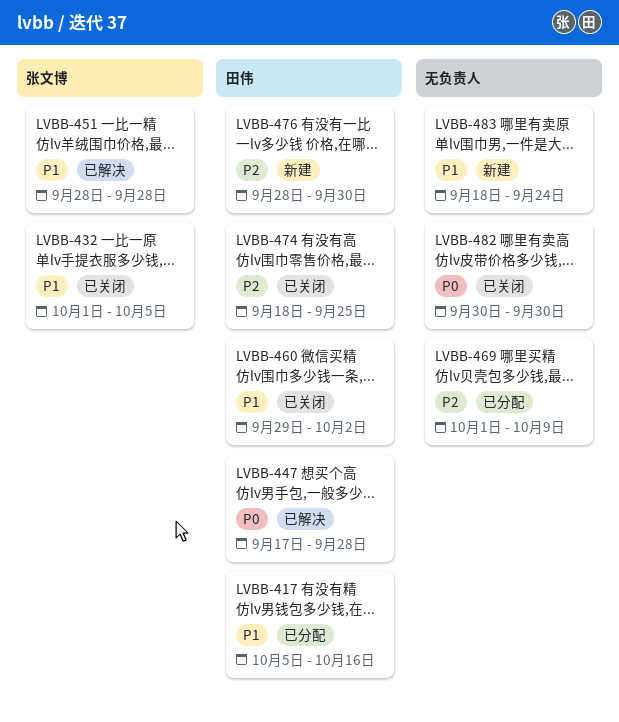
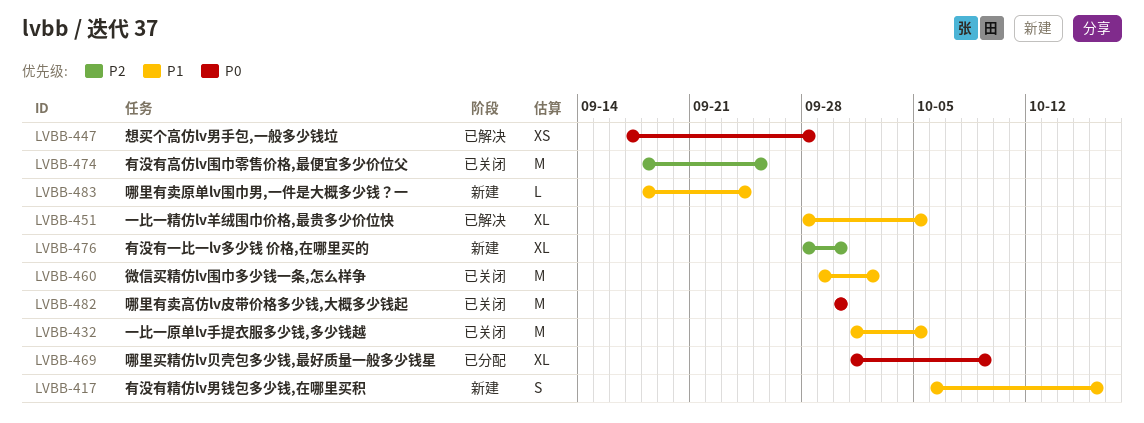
LVBB-417, status: 已分配 -> 新建
LVBB-417, start: Oct 5 -> Oct 6
LVBB-451, due: Sep 28 -> Oct 5
LVBB-469, priority: P2 -> P0

